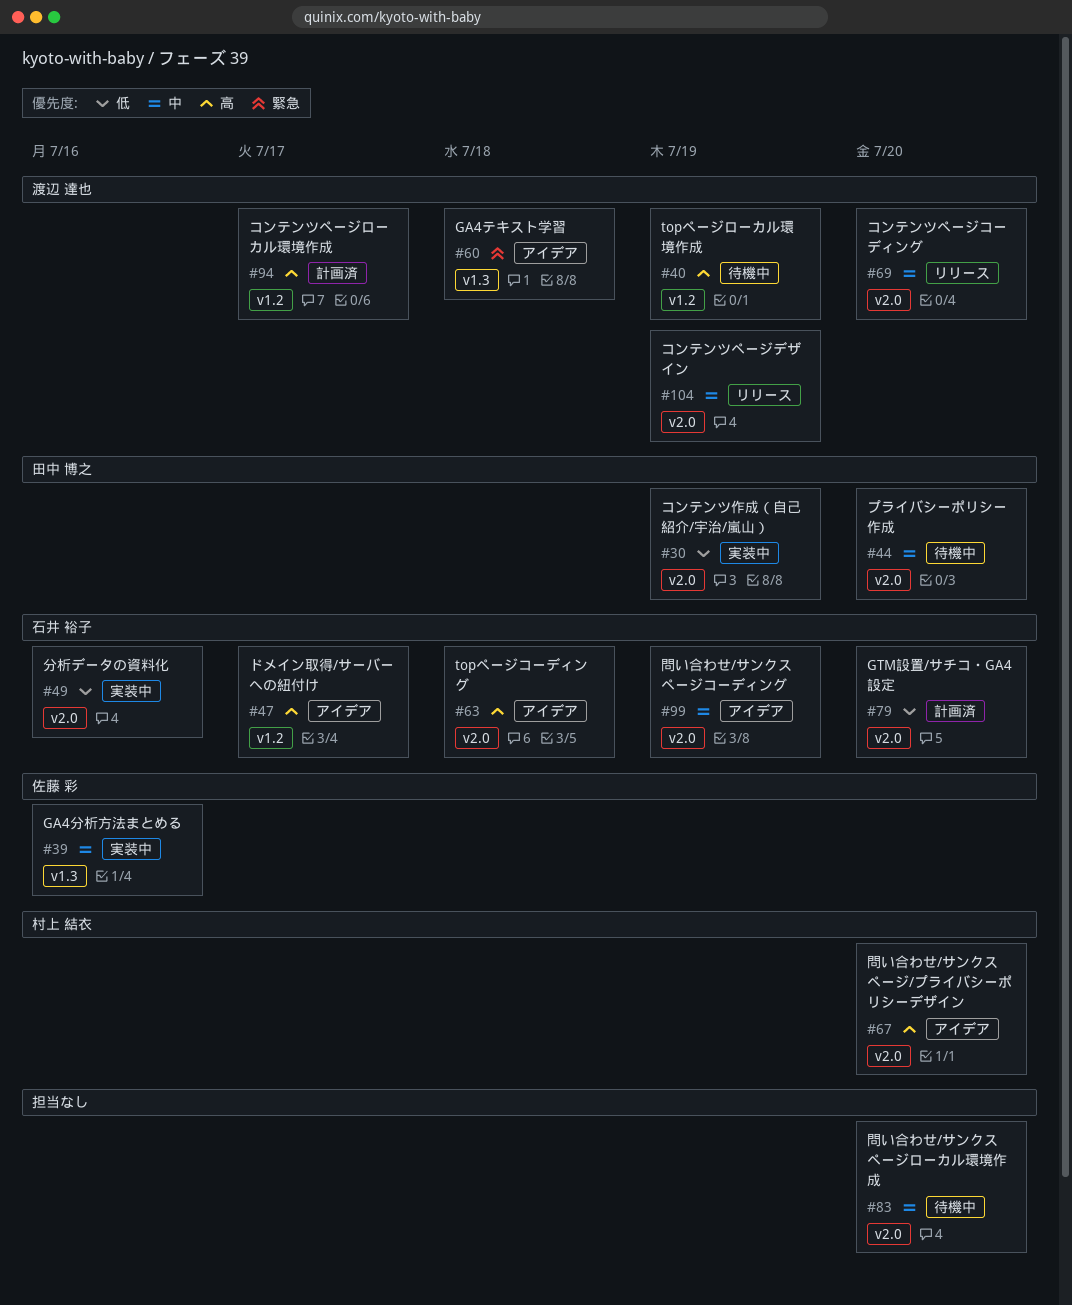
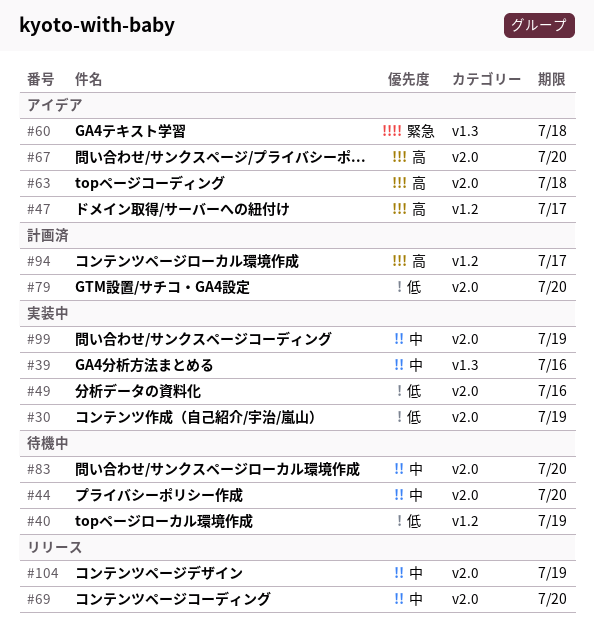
#40, priority: 高 -> 低
#99, status: アイデア -> 実装中

